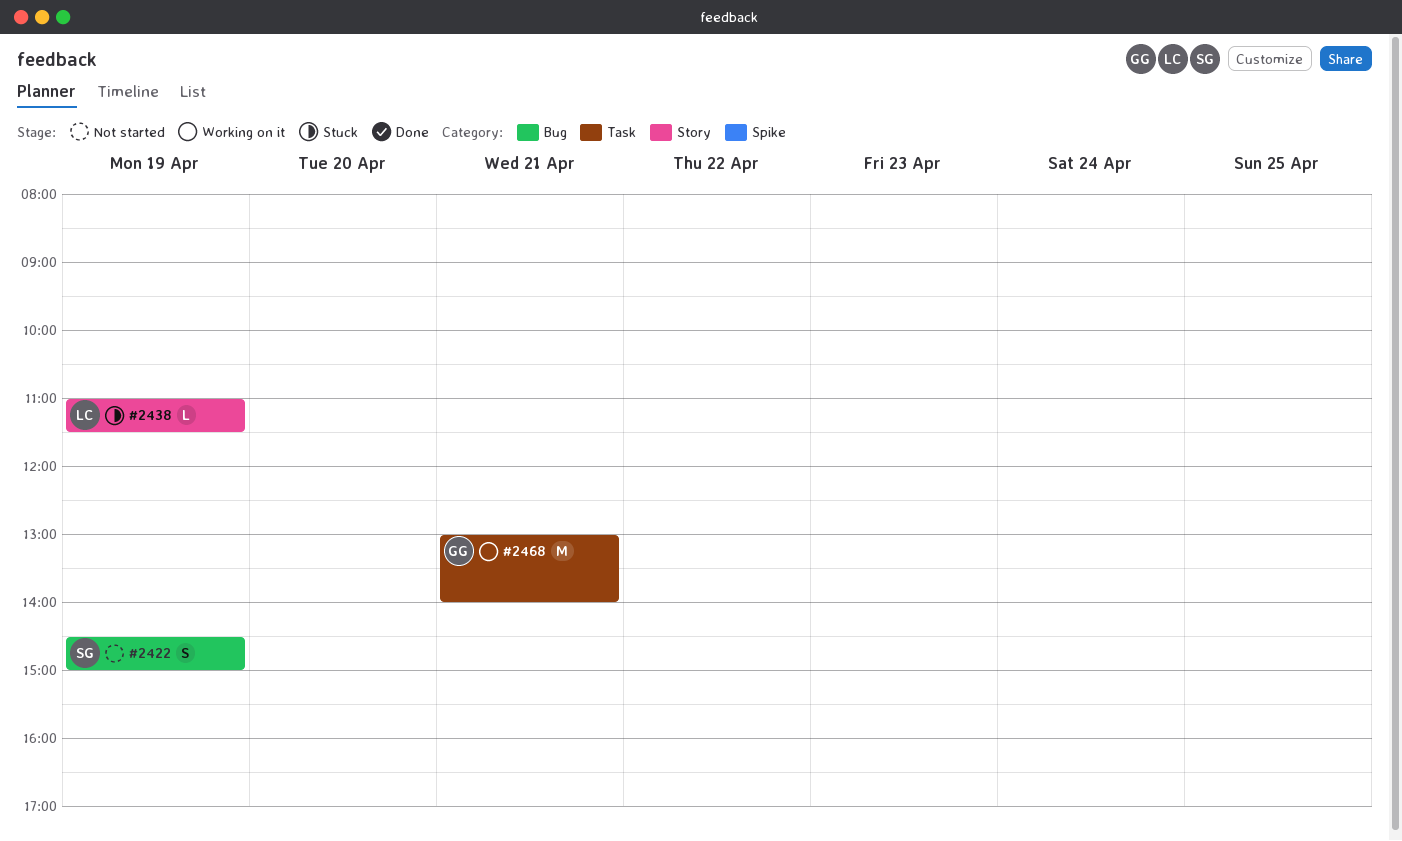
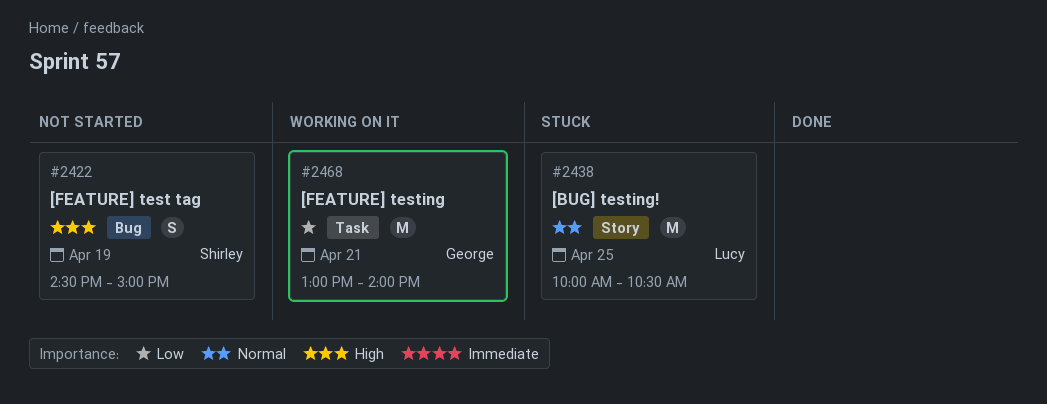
#2438, estimate: L -> M
#2438, day: Apr 19 -> Apr 25
#2438, begins: 11:00 -> 10:00
#2438, ends: 11:30 -> 10:30

